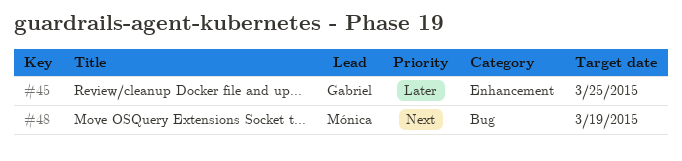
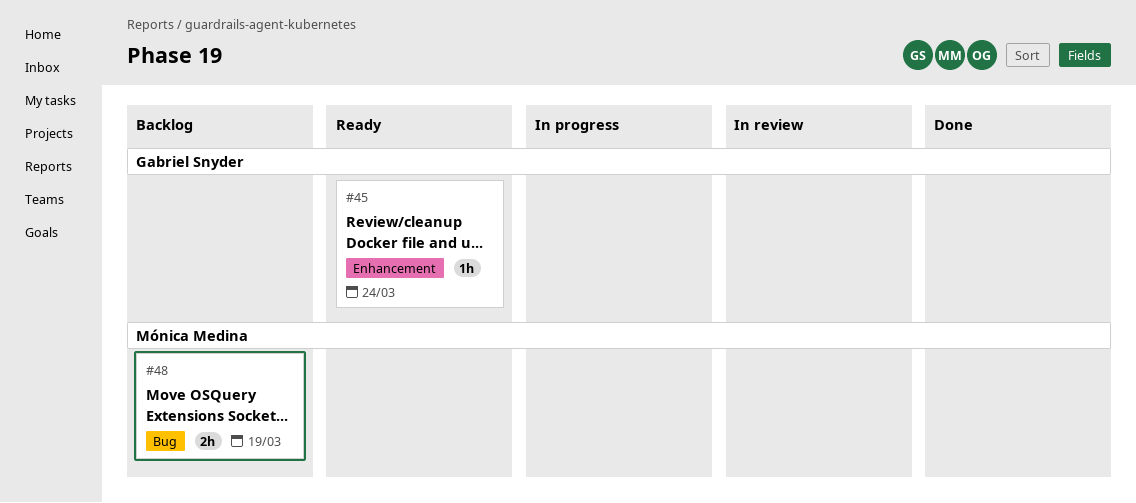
#45, due: Mar 25 -> Mar 24

